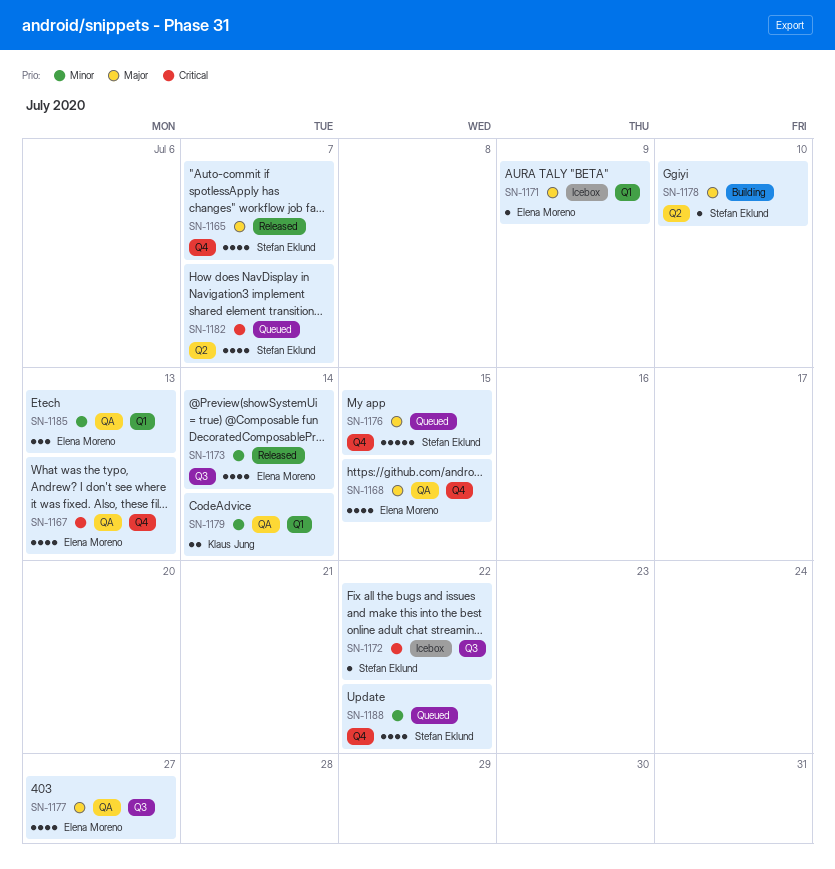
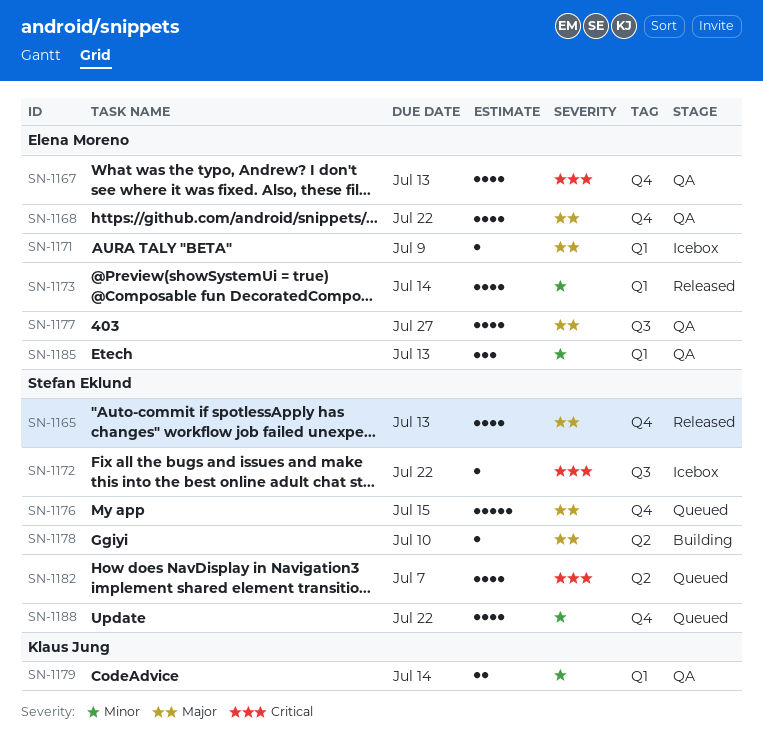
SN-1165, due: Jul 7 -> Jul 13
SN-1168, due: Jul 15 -> Jul 22
SN-1173, label: Q3 -> Q1

